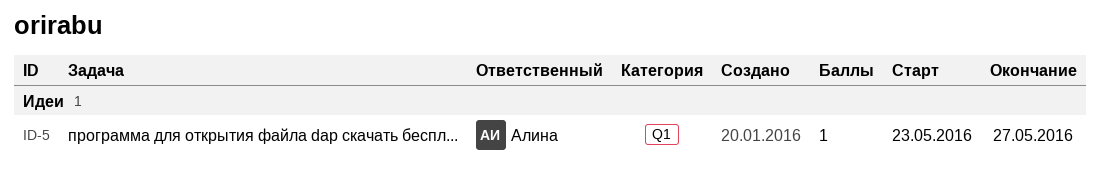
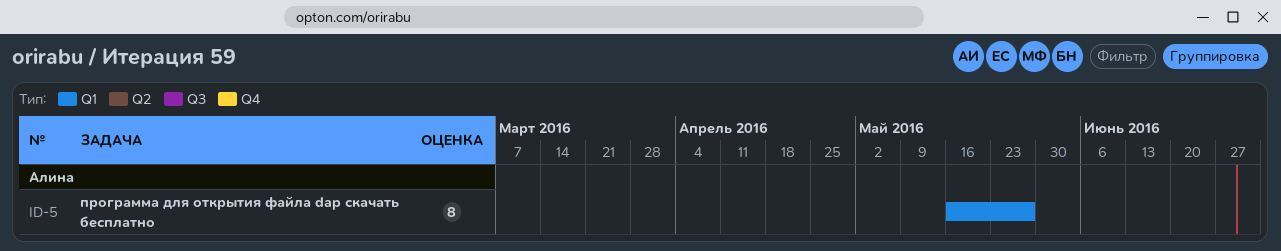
ID-5, estimate: 1 -> 8
ID-5, start: May 23 -> May 16

